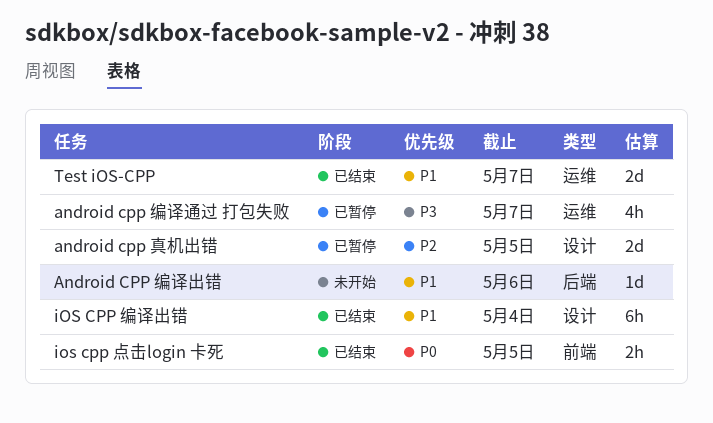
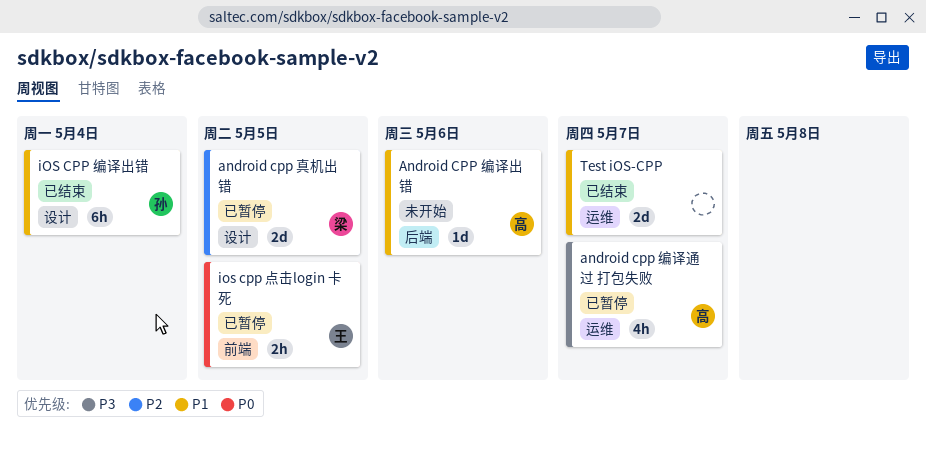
ios cpp 点击login 卡死, status: 已结束 -> 已暂停

